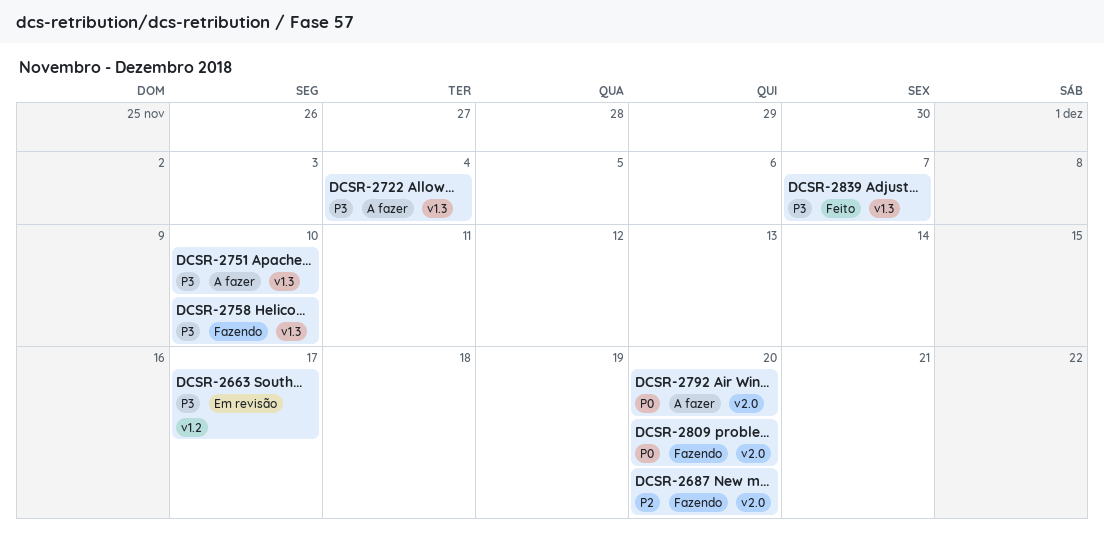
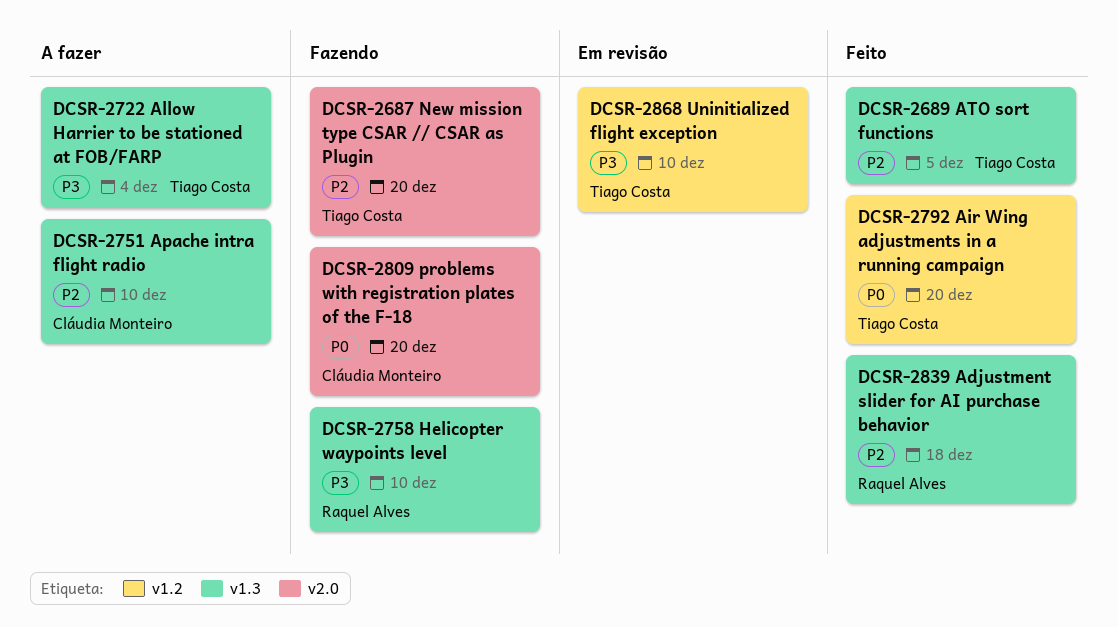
DCSR-2663: present -> none
DCSR-2689: none -> present
DCSR-2751, priority: P3 -> P2
DCSR-2792, status: A fazer -> Feito
DCSR-2792, label: v2.0 -> v1.2
DCSR-2839, priority: P3 -> P2
DCSR-2839, due: Dec 7 -> Dec 18
DCSR-2868: none -> present

